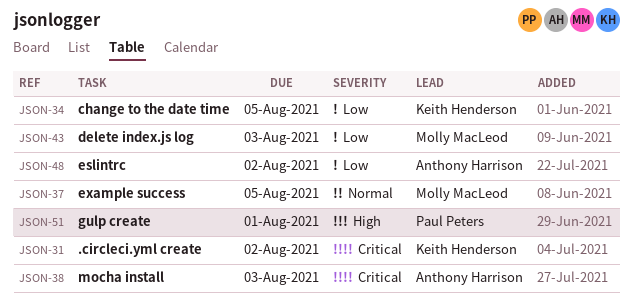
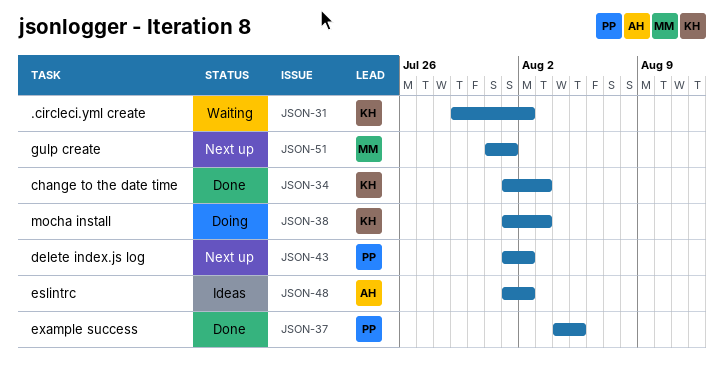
JSON-34, due: Aug 5 -> Aug 3
JSON-37, owner: Molly MacLeod -> Paul Peters
JSON-38, owner: Anthony Harrison -> Keith Henderson
JSON-43, owner: Molly MacLeod -> Paul Peters
JSON-43, due: Aug 3 -> Aug 2
JSON-51, owner: Paul Peters -> Molly MacLeod

